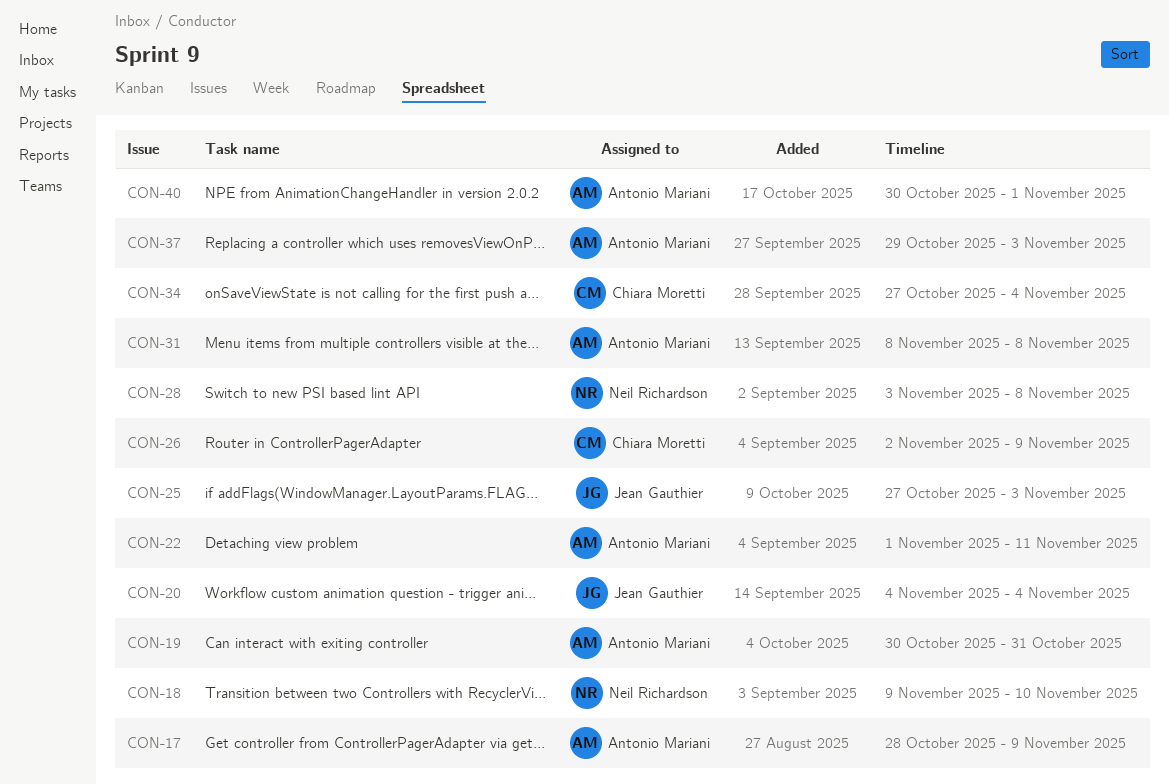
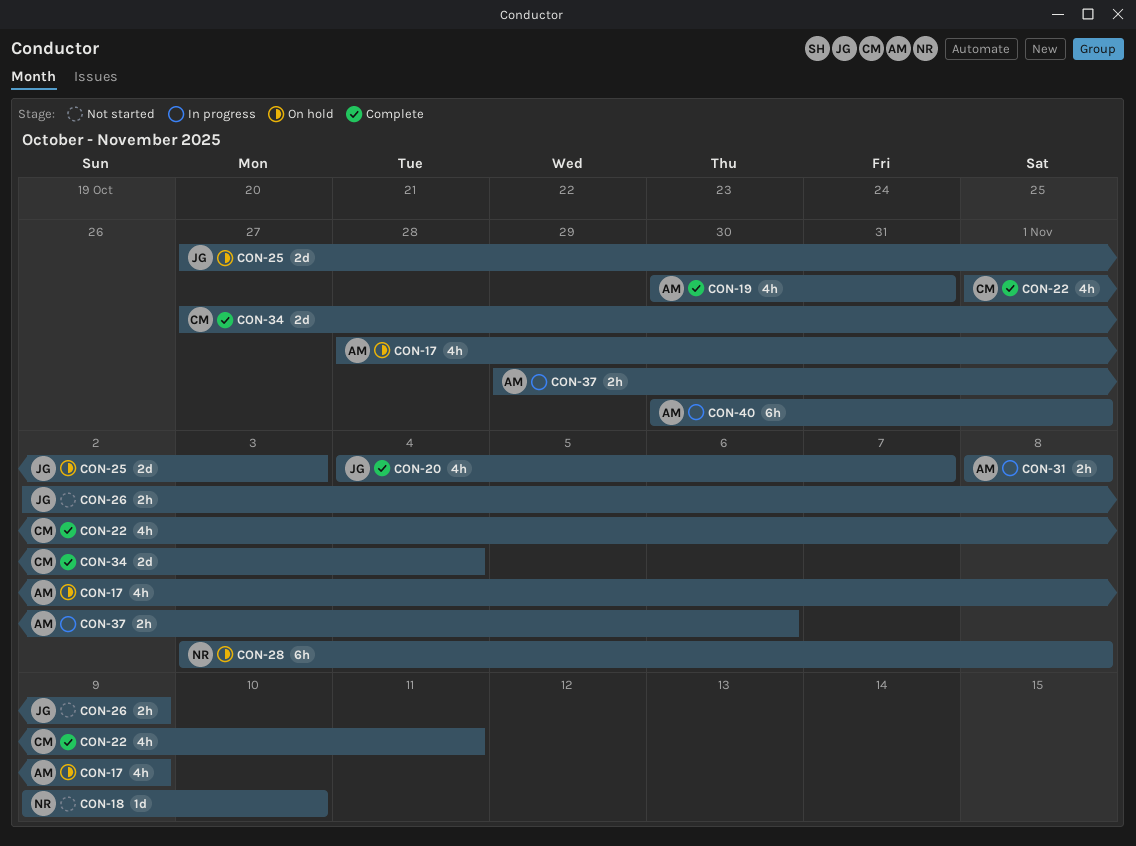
CON-20, due: Nov 4 -> Nov 7
CON-22, owner: Antonio Mariani -> Chiara Moretti
CON-26, owner: Chiara Moretti -> Jean Gauthier
CON-37, due: Nov 3 -> Nov 6

